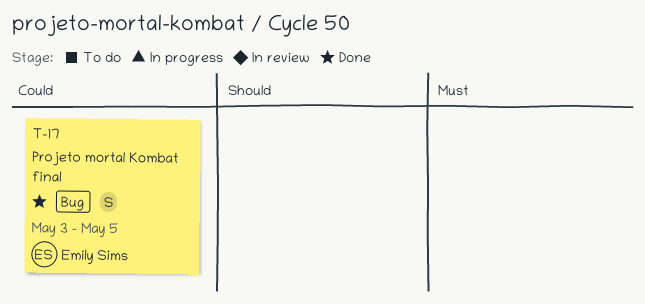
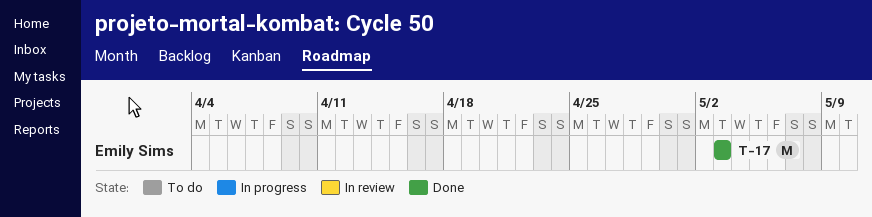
T-17, estimate: S -> M
T-17, due: May 5 -> May 3

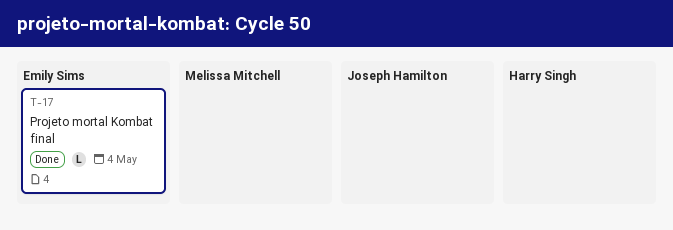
T-17, estimate: M -> L
T-17, due: May 3 -> May 4

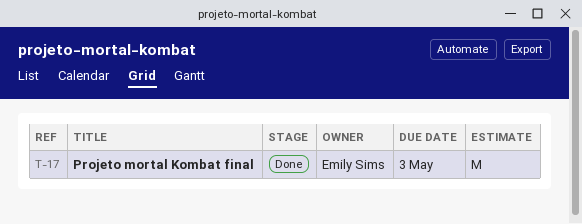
T-17, estimate: L -> M
T-17, due: May 4 -> May 3

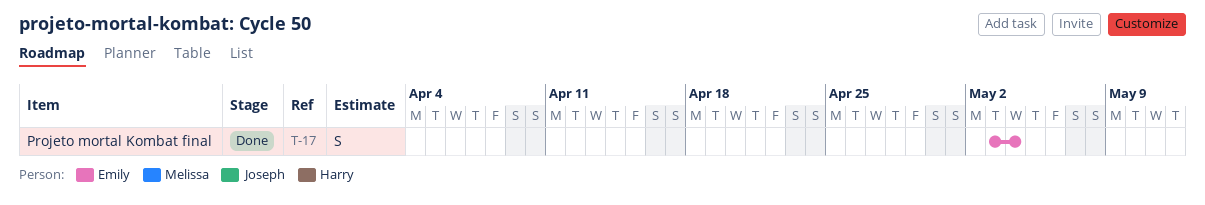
T-17, estimate: M -> S
T-17, due: May 3 -> May 4

